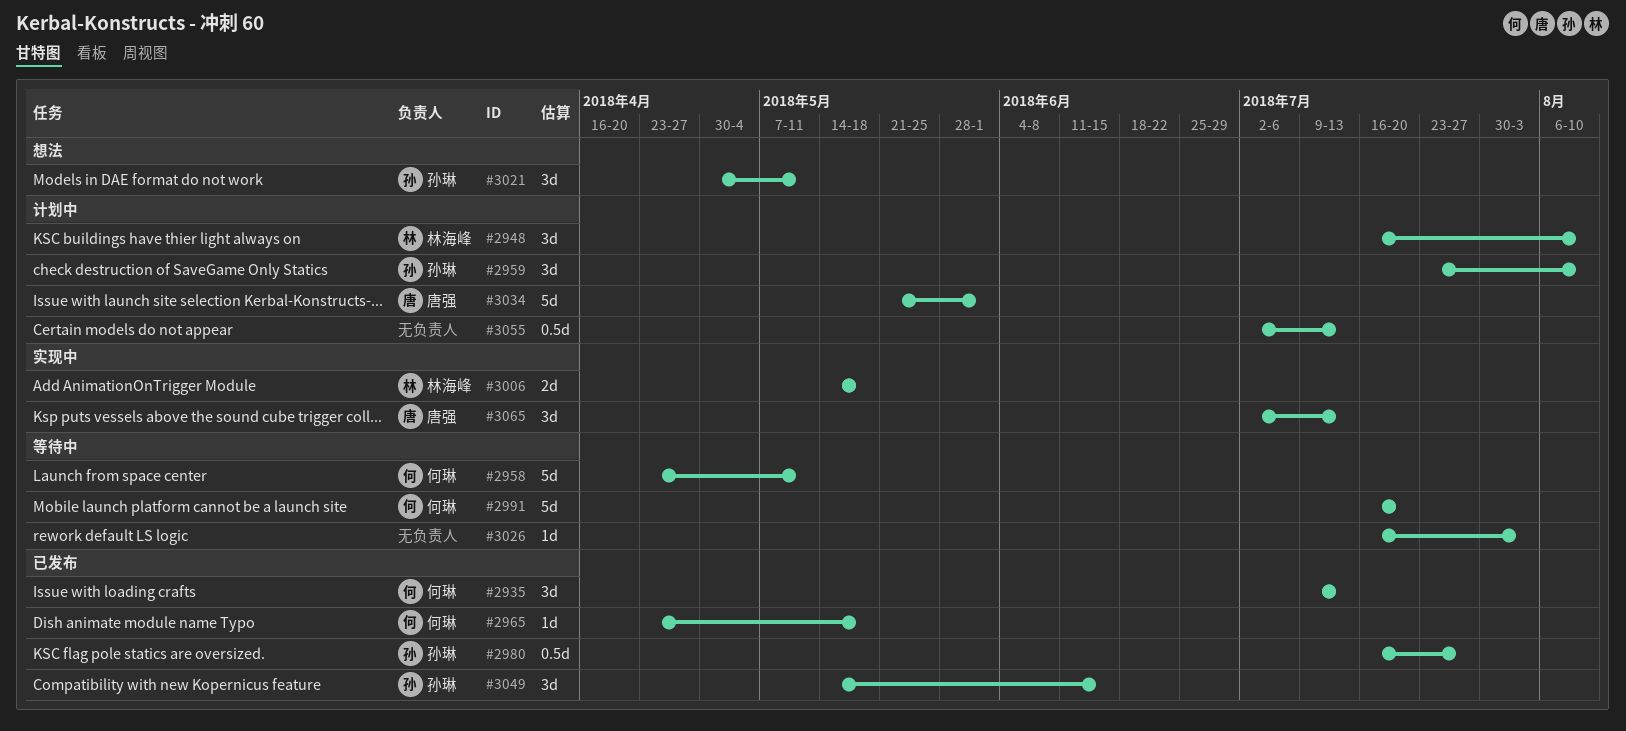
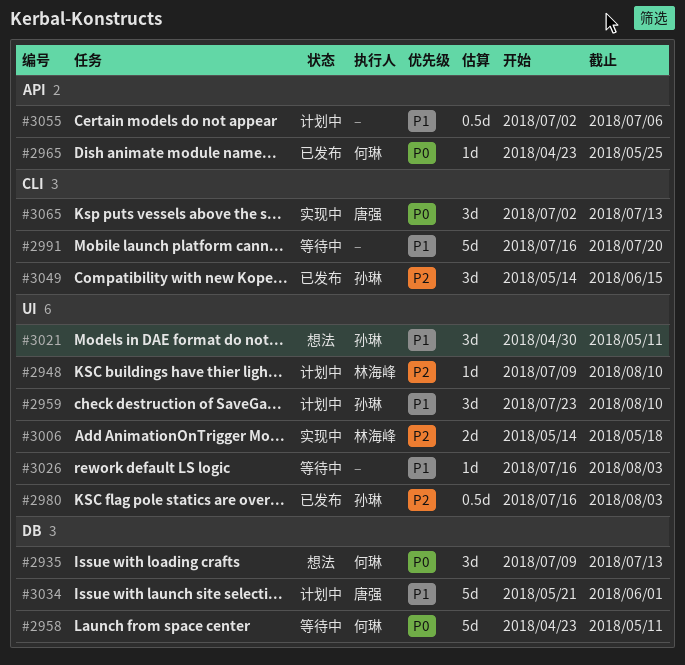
#2935, status: 已发布 -> 想法
#2948, estimate: 3d -> 1d
#2948, start: Jul 16 -> Jul 9
#2965, due: May 18 -> May 25
#2980, due: Jul 27 -> Aug 3
#2991, owner: 何琳 -> none
#3055, due: Jul 13 -> Jul 6

